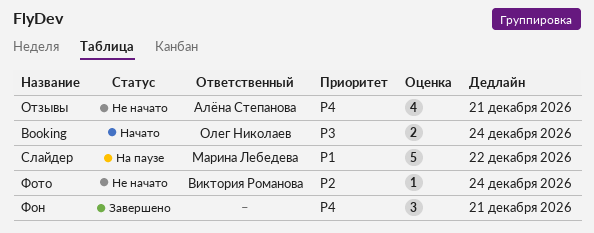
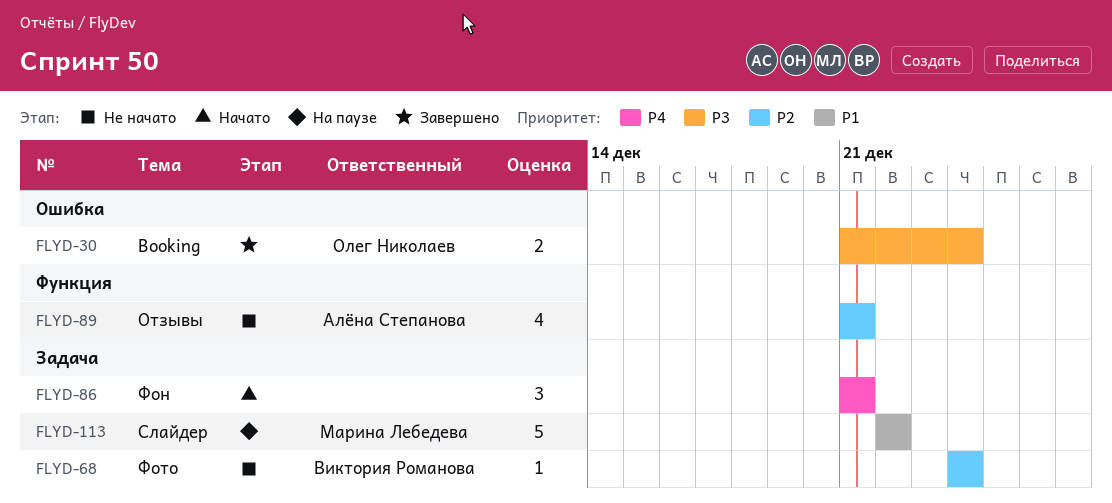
Booking, status: Начато -> Завершено
Отзывы, priority: P4 -> P2
Фон, status: Завершено -> Начато

